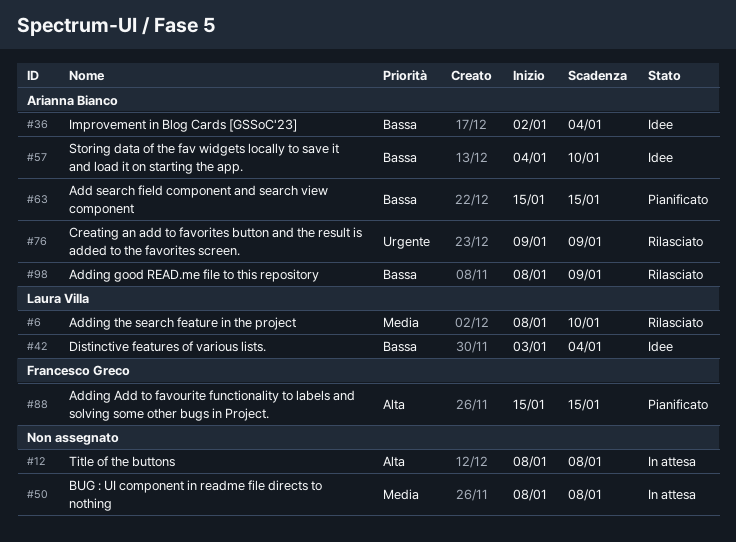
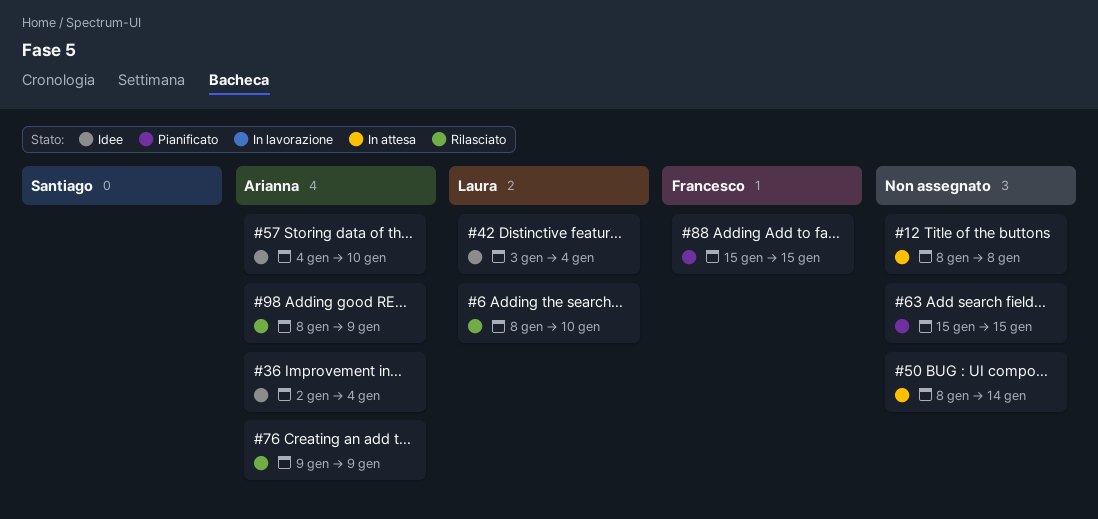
#50, due: Jan 8 -> Jan 14
#63, owner: Arianna Bianco -> none

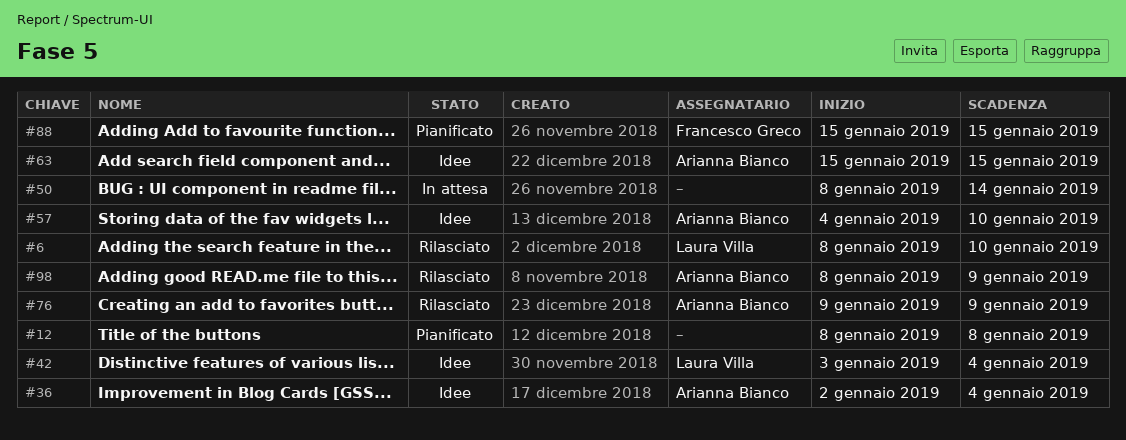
#12, status: In attesa -> Pianificato
#63, status: Pianificato -> Idee
#63, owner: none -> Arianna Bianco

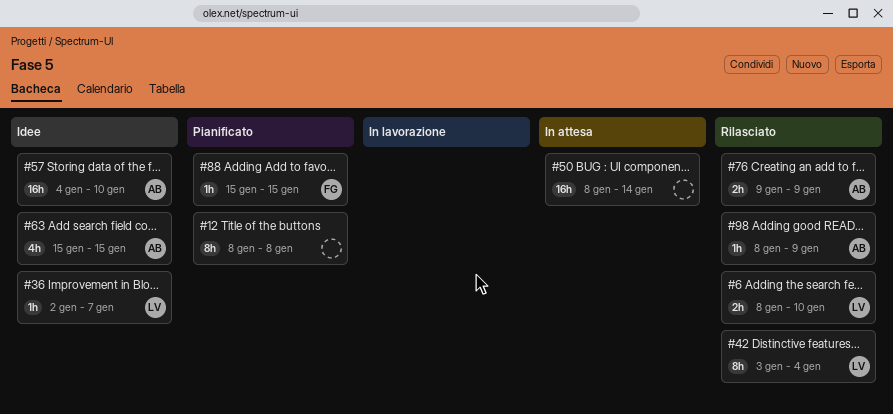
#36, owner: Arianna Bianco -> Laura Villa
#36, due: Jan 4 -> Jan 7
#42, status: Idee -> Rilasciato

